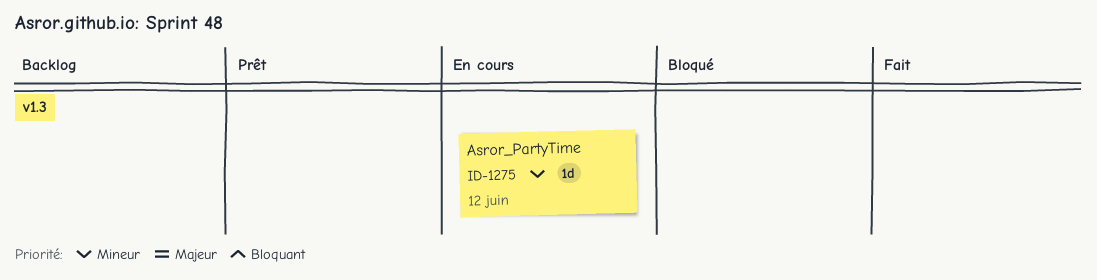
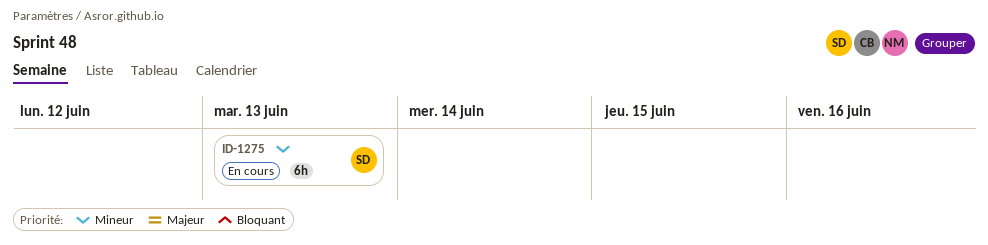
ID-1275, estimate: 1d -> 6h
ID-1275, due: Jun 12 -> Jun 13

